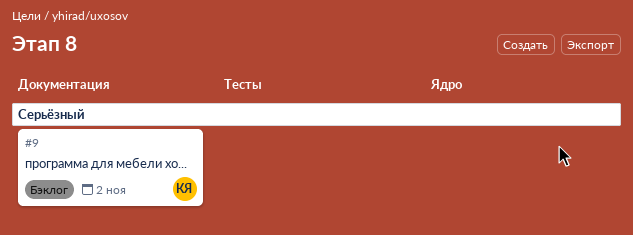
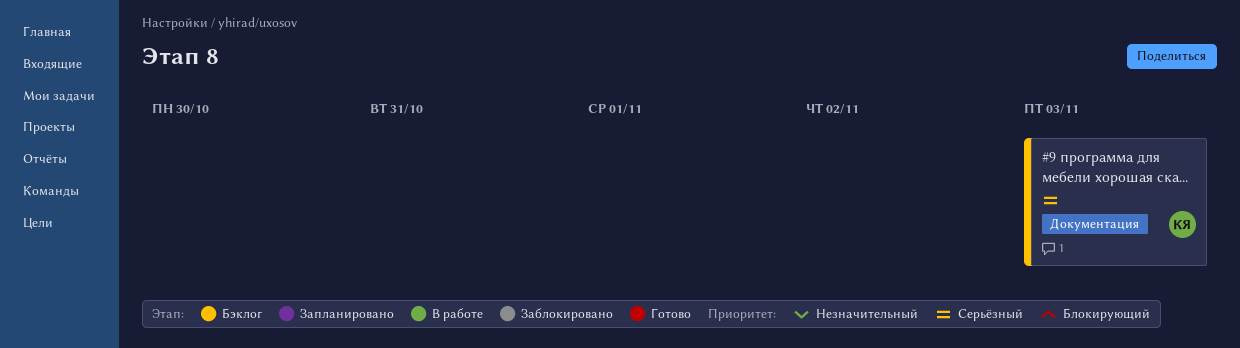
#9, due: Nov 2 -> Nov 3

